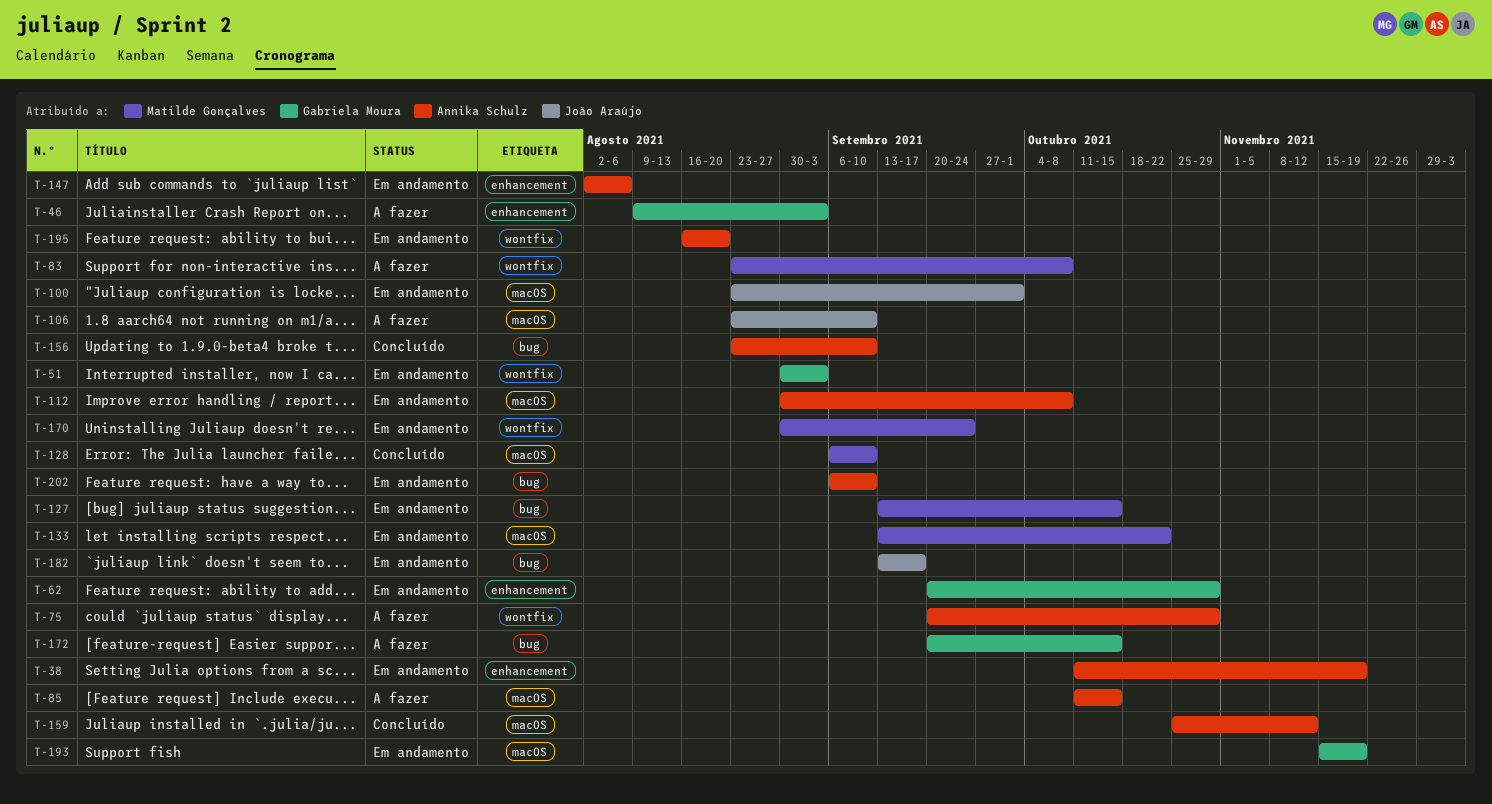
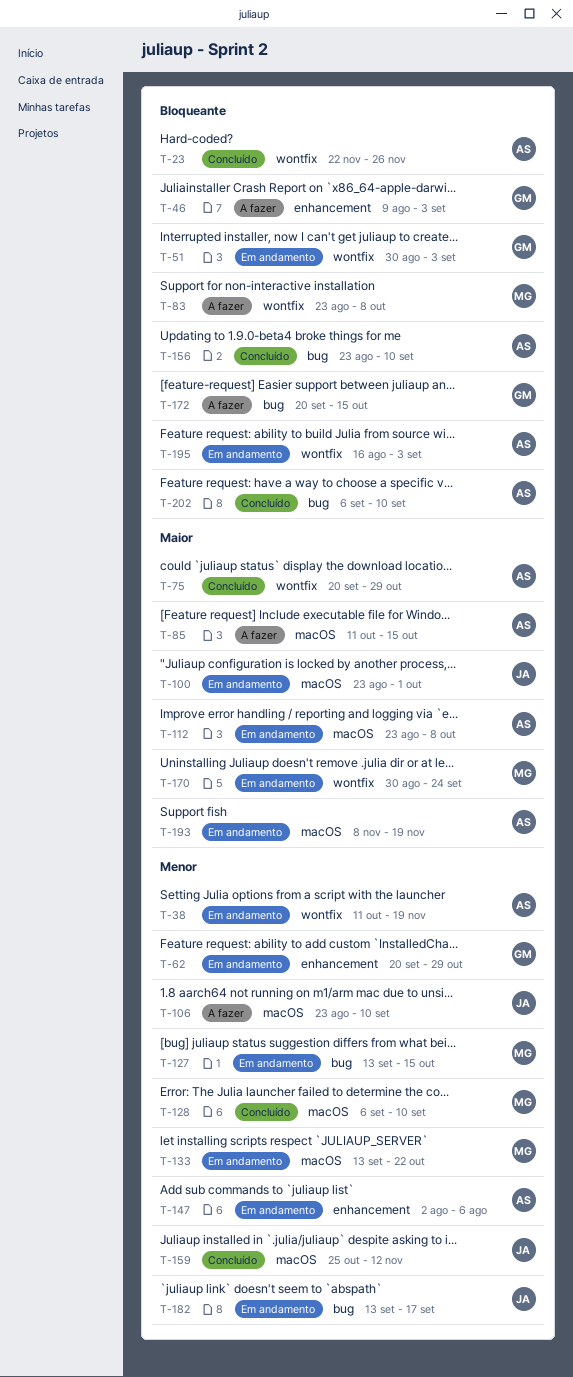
T-23: none -> present
T-38, label: enhancement -> wontfix
T-75, status: A fazer -> Concluído
T-112, start: Aug 30 -> Aug 23
T-159, owner: Annika Schulz -> João Araújo
T-193, owner: Gabriela Moura -> Annika Schulz
T-193, start: Nov 15 -> Nov 8
T-195, due: Aug 20 -> Sep 3
T-202, status: Em andamento -> Concluído

